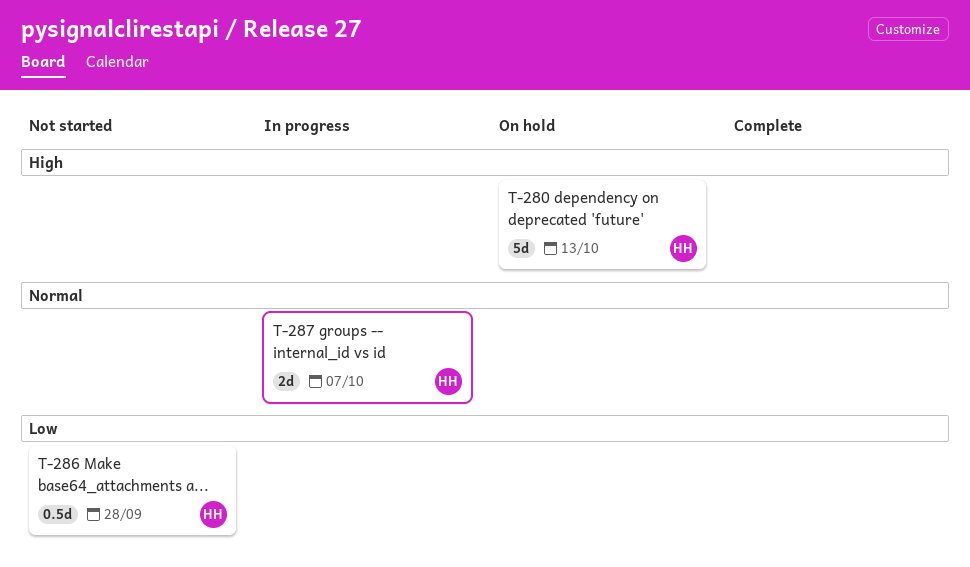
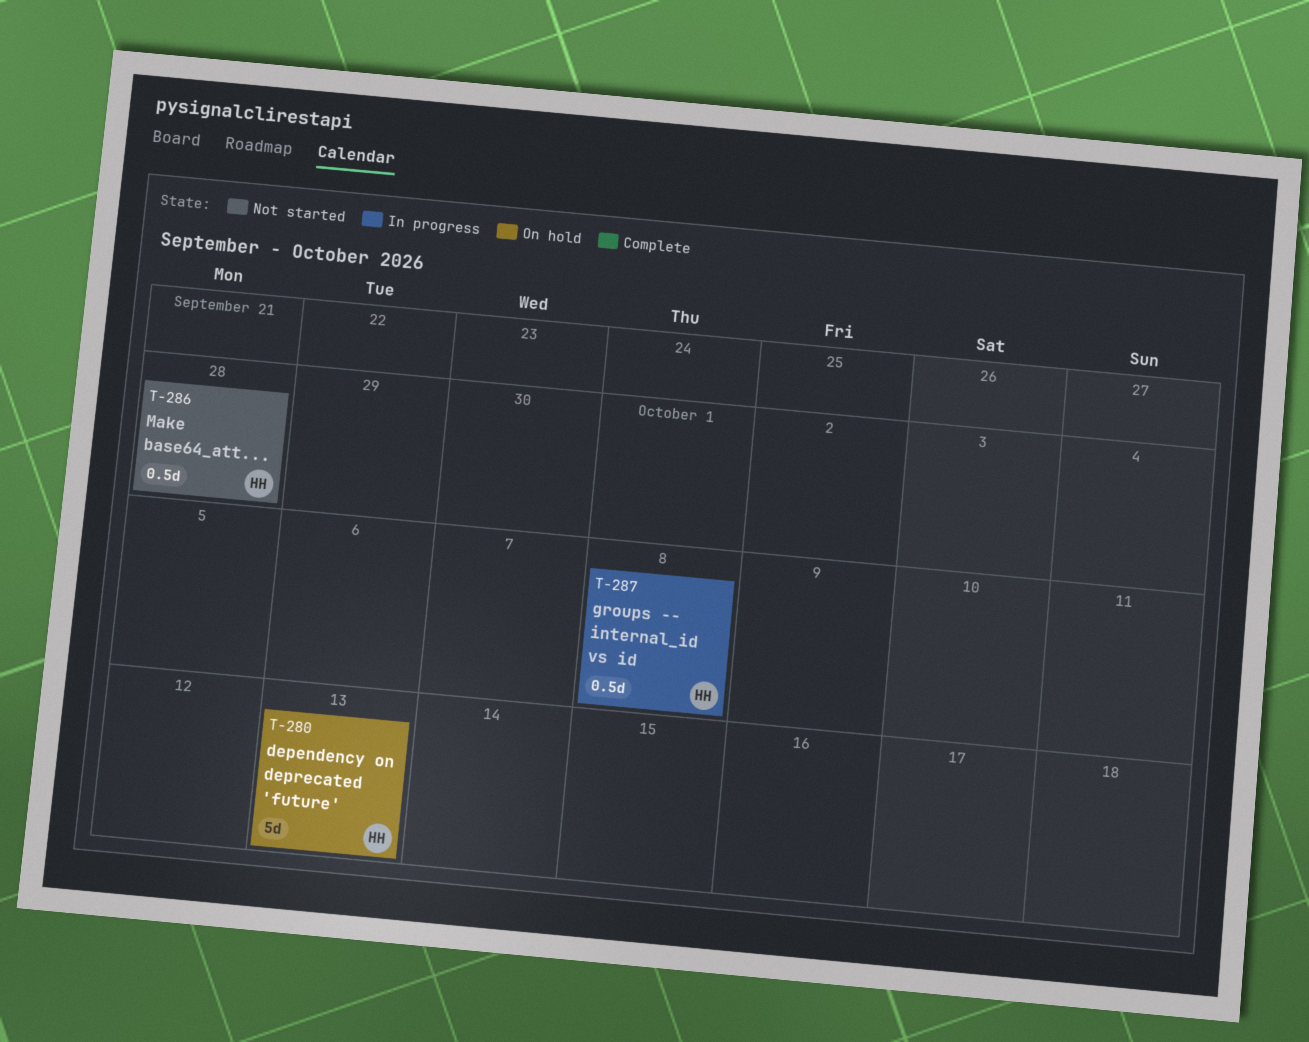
T-287, estimate: 2d -> 0.5d
T-287, due: Oct 7 -> Oct 8

